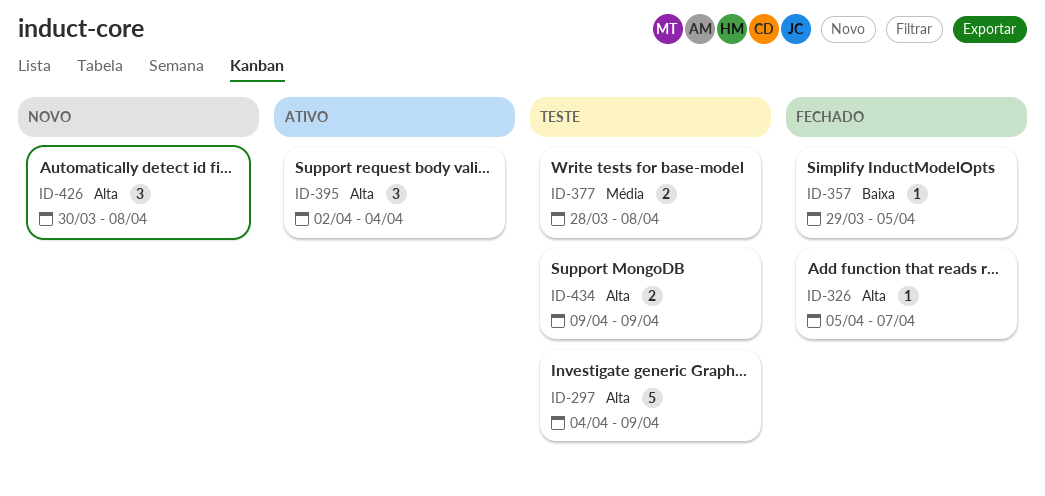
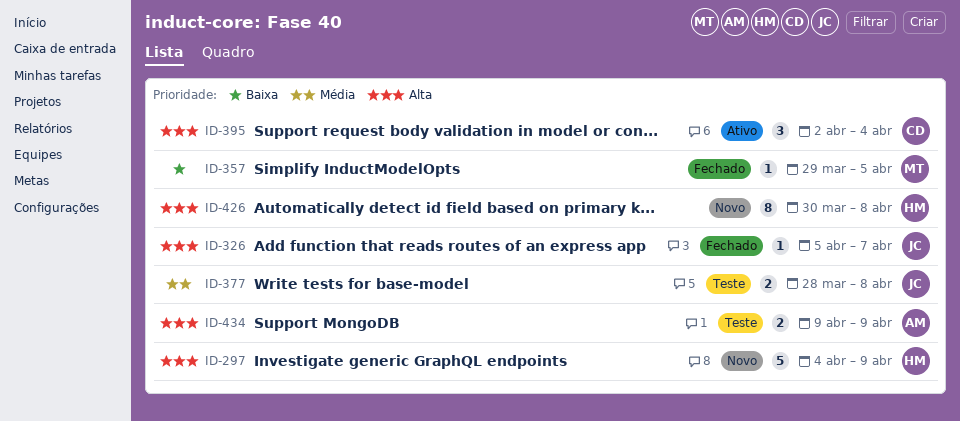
ID-297, status: Teste -> Novo
ID-426, estimate: 3 -> 8

